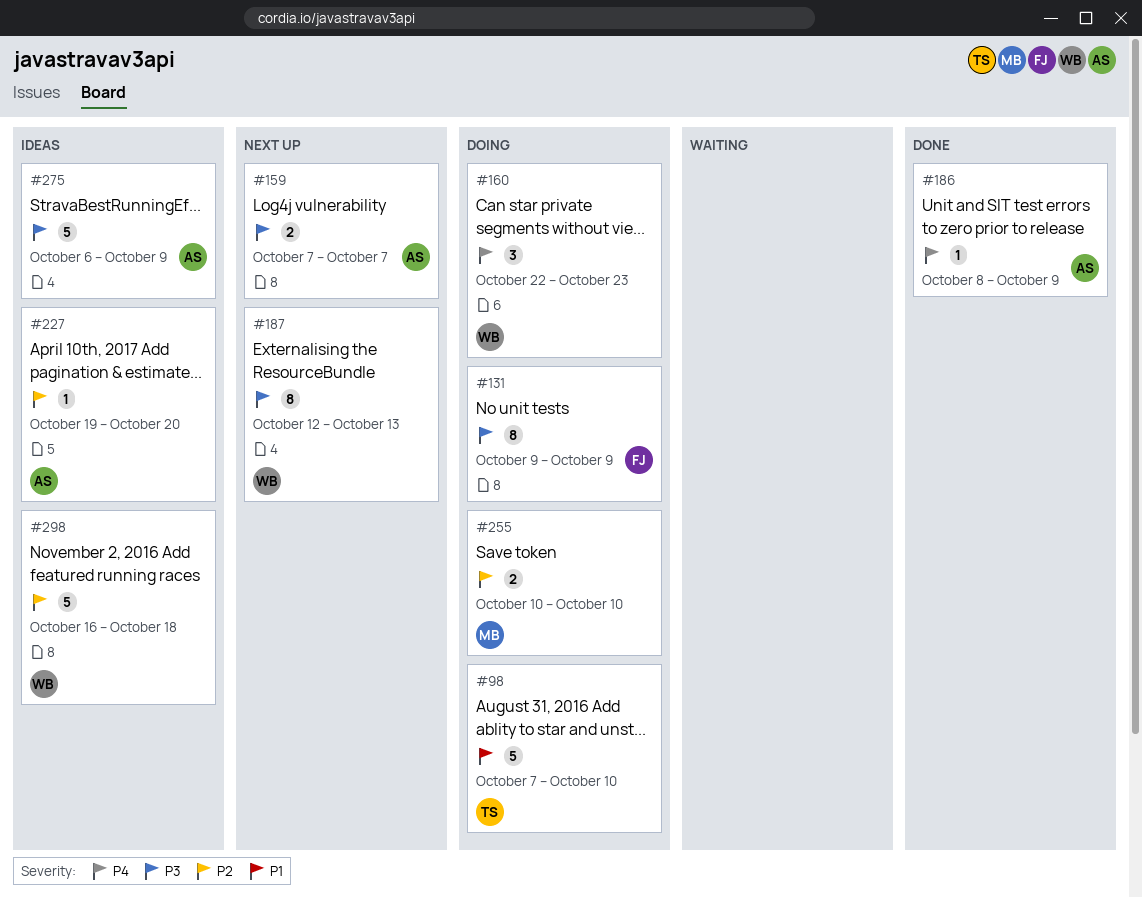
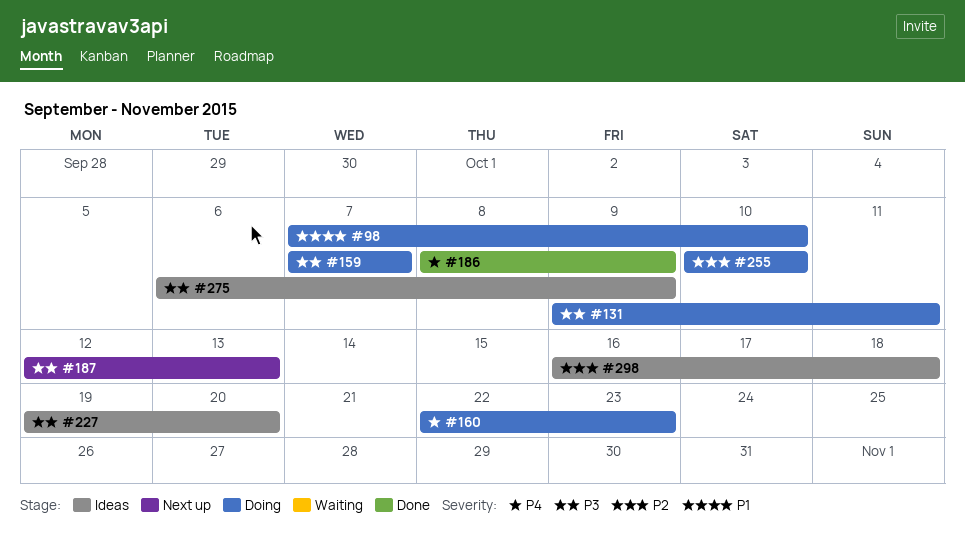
#131, due: Oct 9 -> Oct 11
#159, status: Next up -> Doing
#227, priority: P2 -> P3

